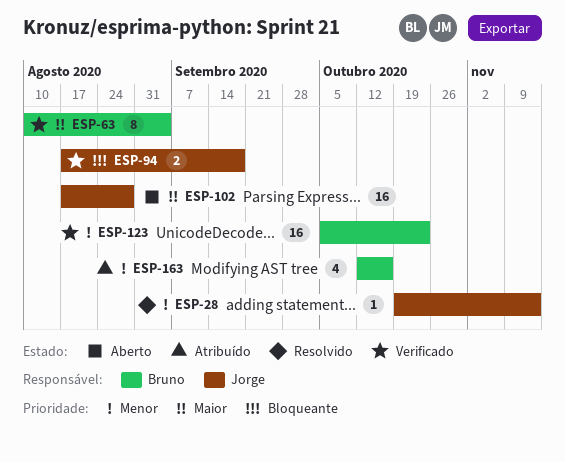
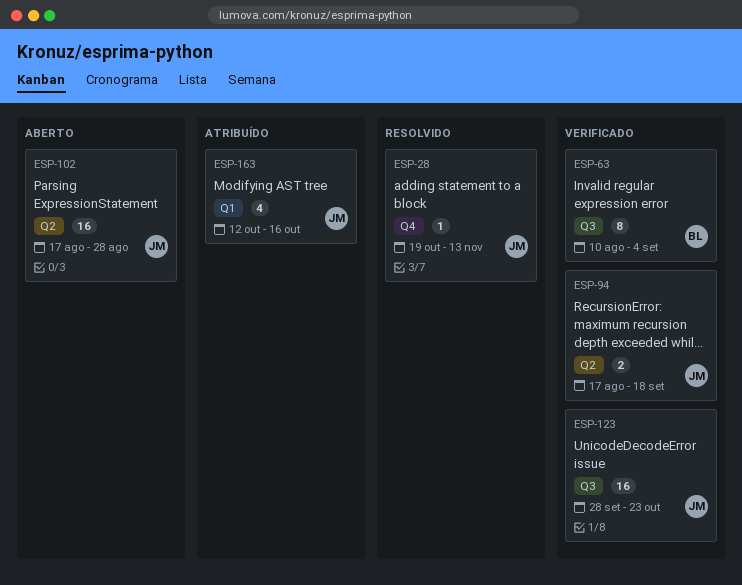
ESP-123, owner: Bruno -> Jorge
ESP-123, start: Oct 5 -> Sep 28
ESP-163, owner: Bruno -> Jorge

